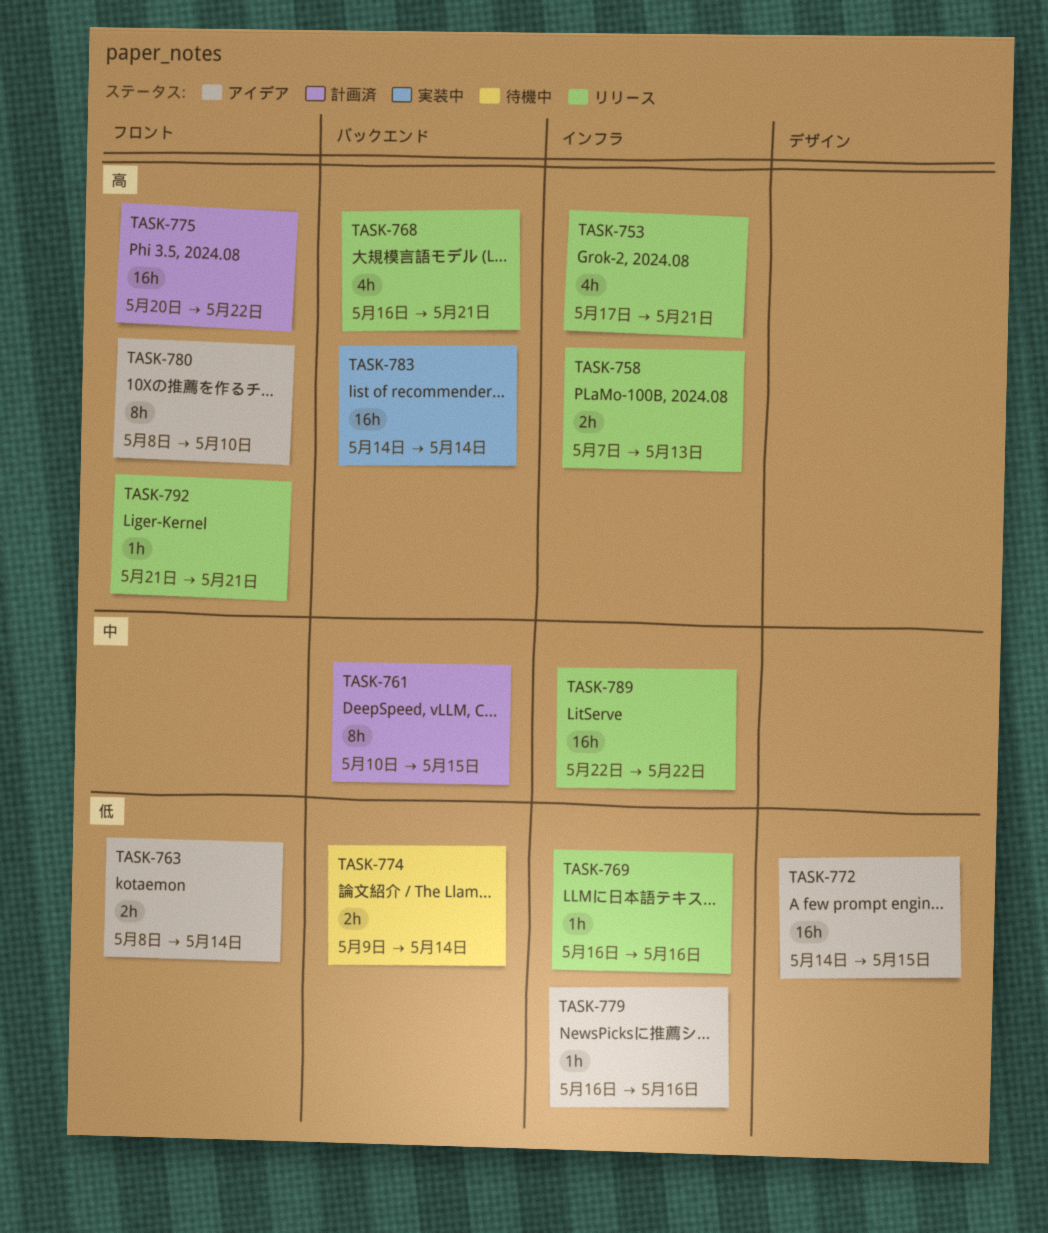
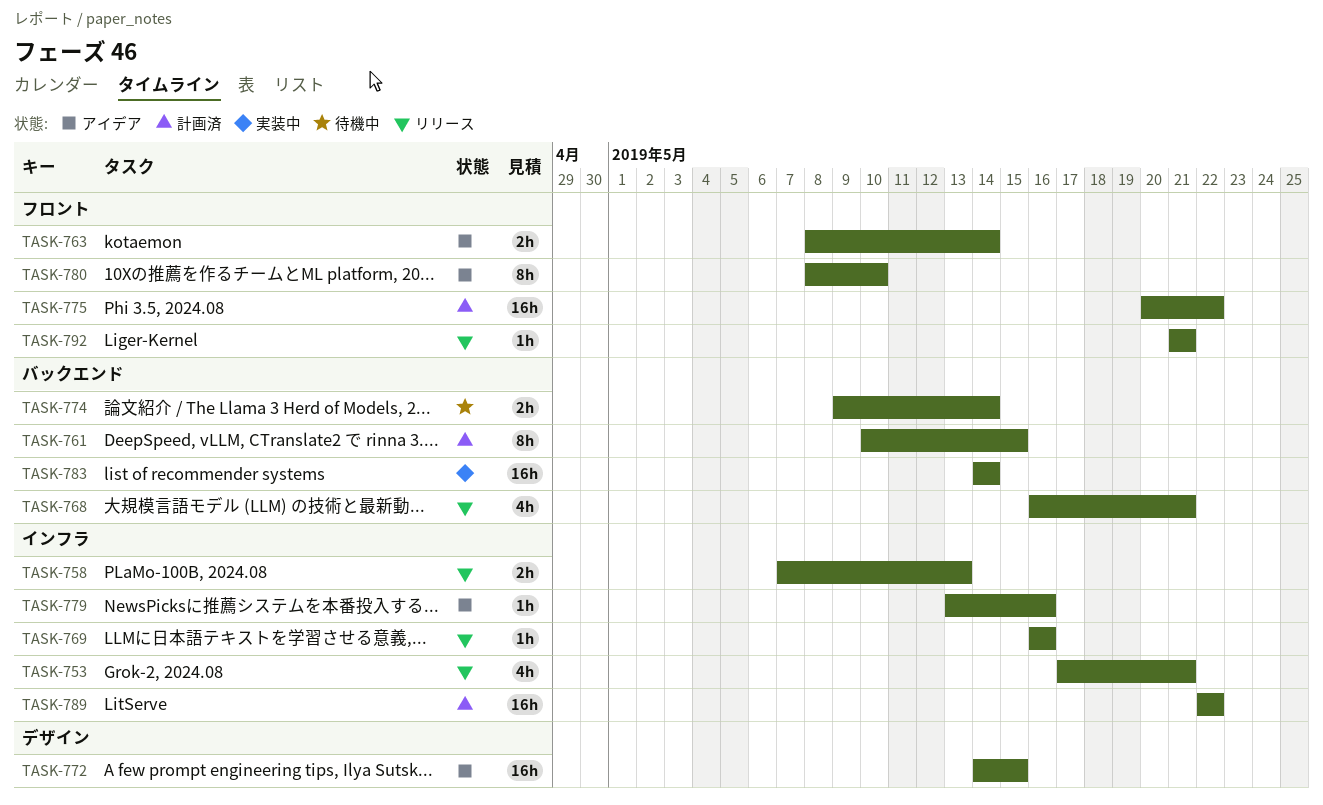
TASK-779, start: May 16 -> May 13
TASK-789, status: リリース -> 計画済

